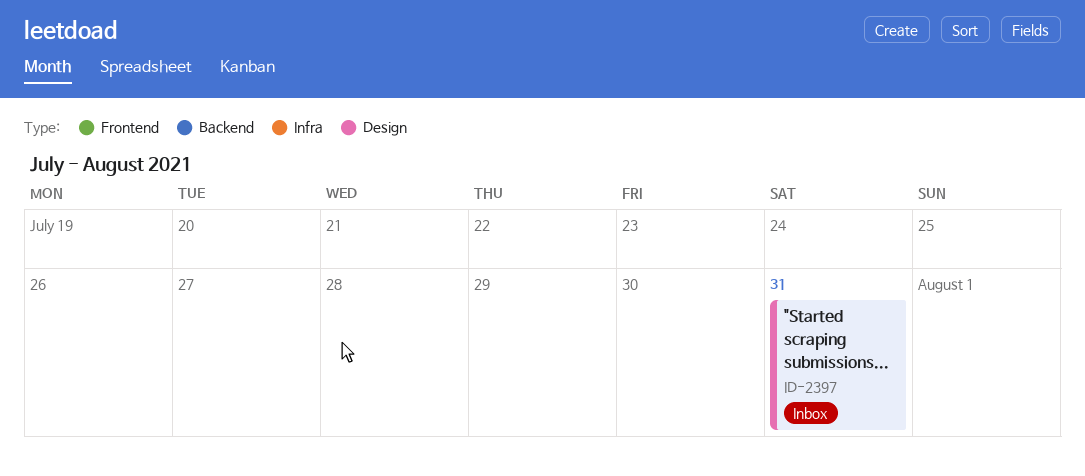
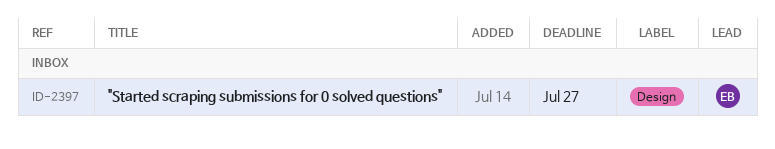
ID-2397, due: Jul 31 -> Jul 27

